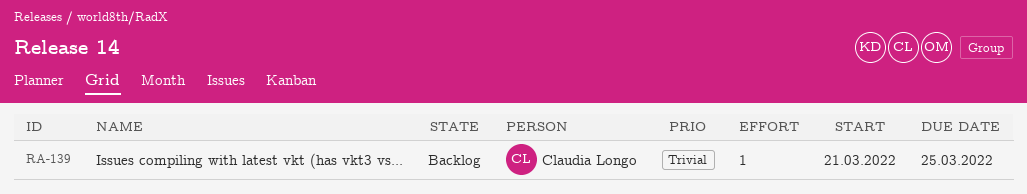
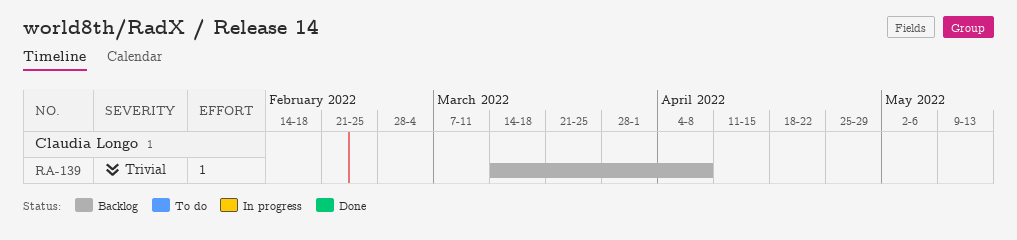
RA-139, start: Mar 21 -> Mar 14
RA-139, due: Mar 25 -> Apr 8

